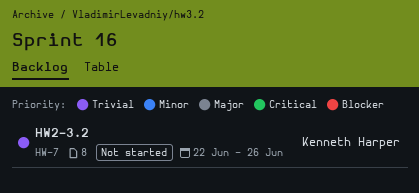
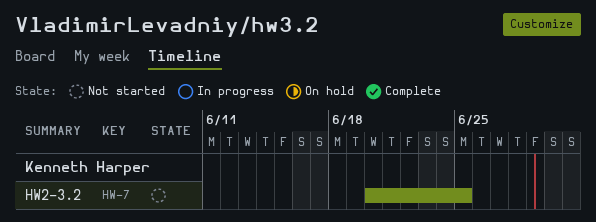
HW-7, start: Jun 22 -> Jun 20
HW-7, due: Jun 26 -> Jun 25

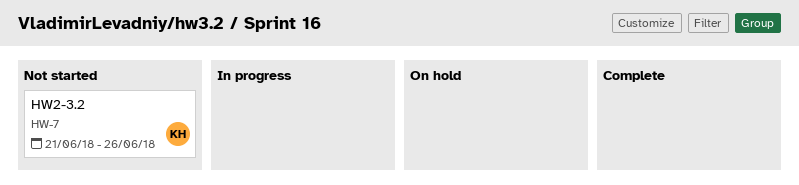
HW-7, start: Jun 20 -> Jun 21
HW-7, due: Jun 25 -> Jun 26

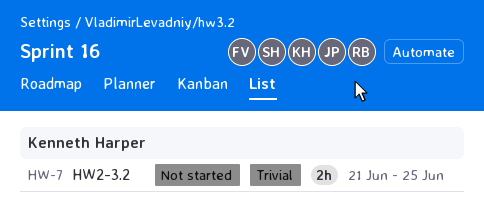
HW-7, due: Jun 26 -> Jun 25

